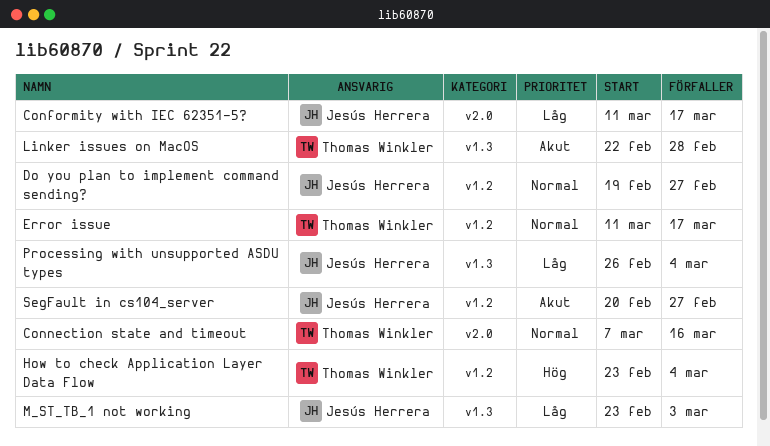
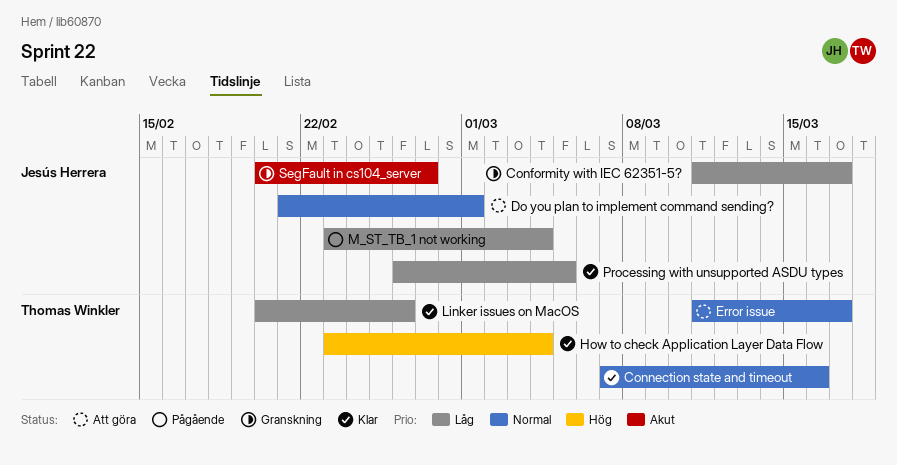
Do you plan to implement command sending?, start: Feb 19 -> Feb 21
Do you plan to implement command sending?, due: Feb 27 -> Mar 1
Linker issues on MacOS, priority: Akut -> Låg
Linker issues on MacOS, start: Feb 22 -> Feb 20
Linker issues on MacOS, due: Feb 28 -> Feb 26
M_ST_TB_1 not working, due: Mar 3 -> Mar 4
Processing with unsupported ASDU types, due: Mar 4 -> Mar 5

